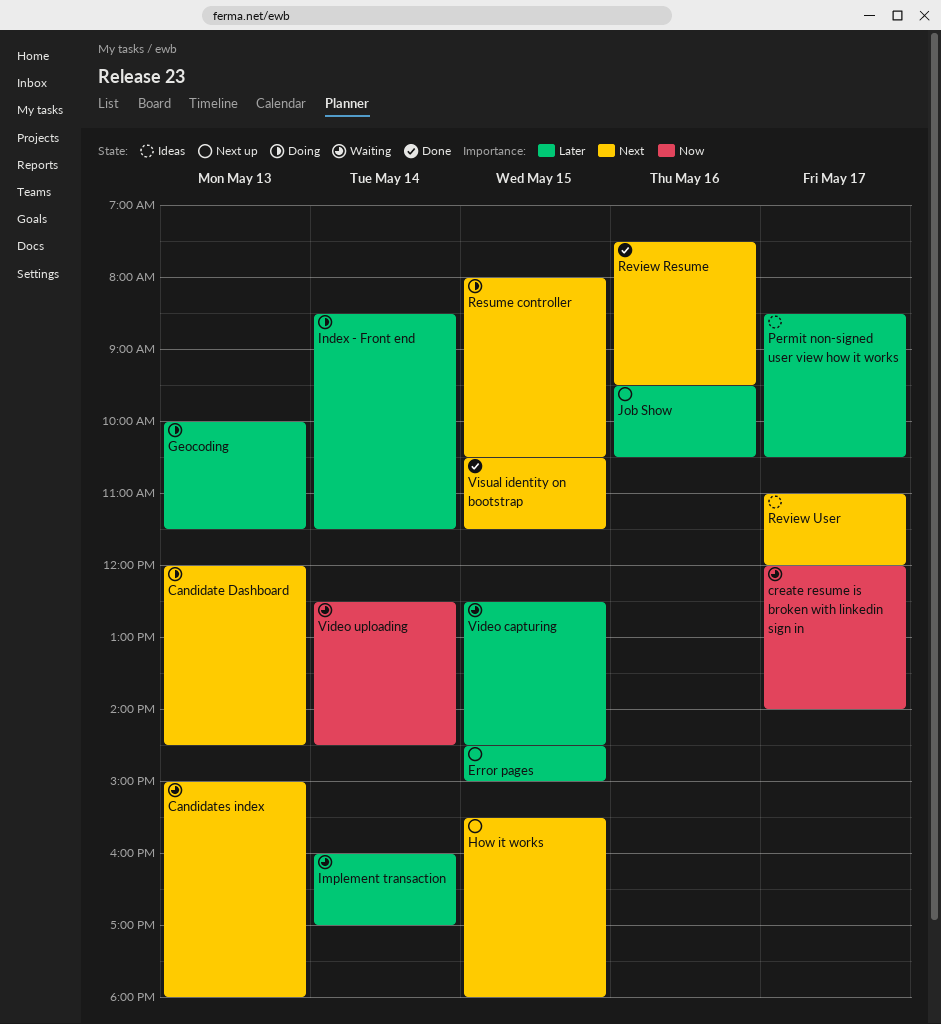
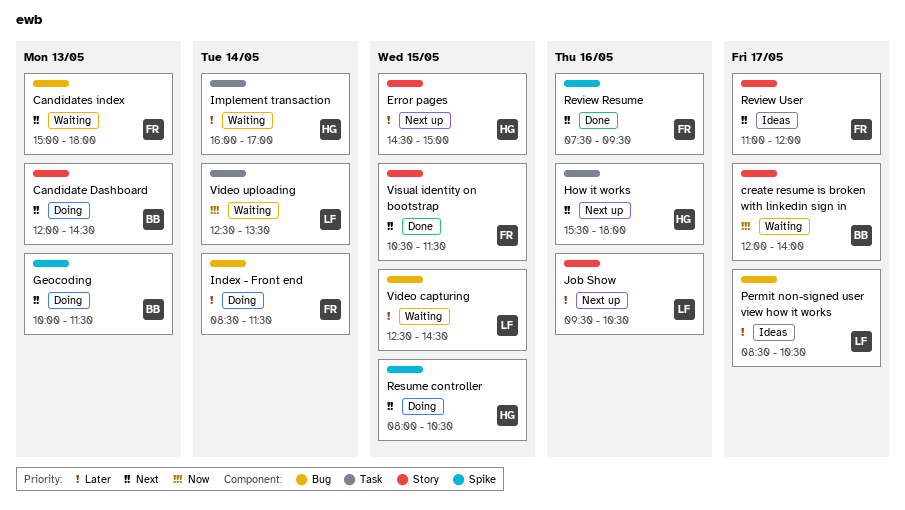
Geocoding, priority: Later -> Next
How it works, day: May 15 -> May 16
Video uploading, ends: 14:30 -> 13:30

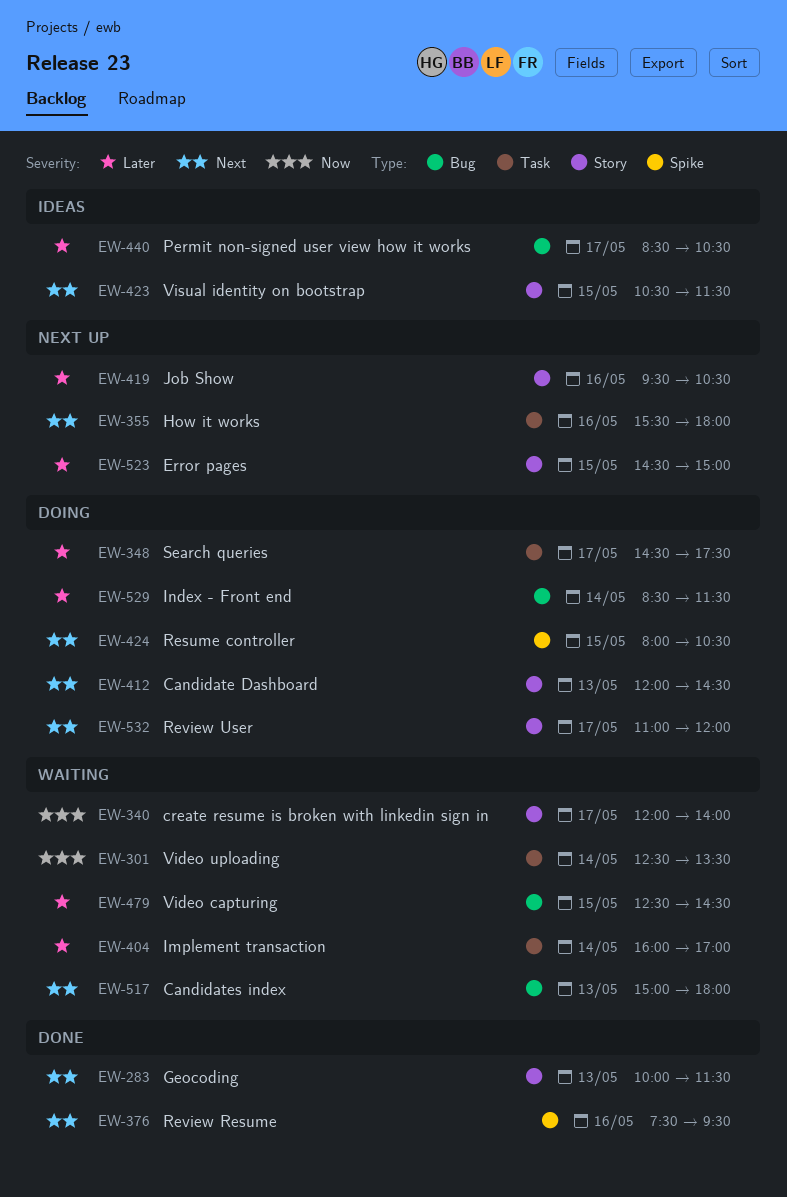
Geocoding, status: Doing -> Done
Geocoding, label: Spike -> Story
Review User, status: Ideas -> Doing
Search queries: none -> present
Visual identity on bootstrap, status: Done -> Ideas

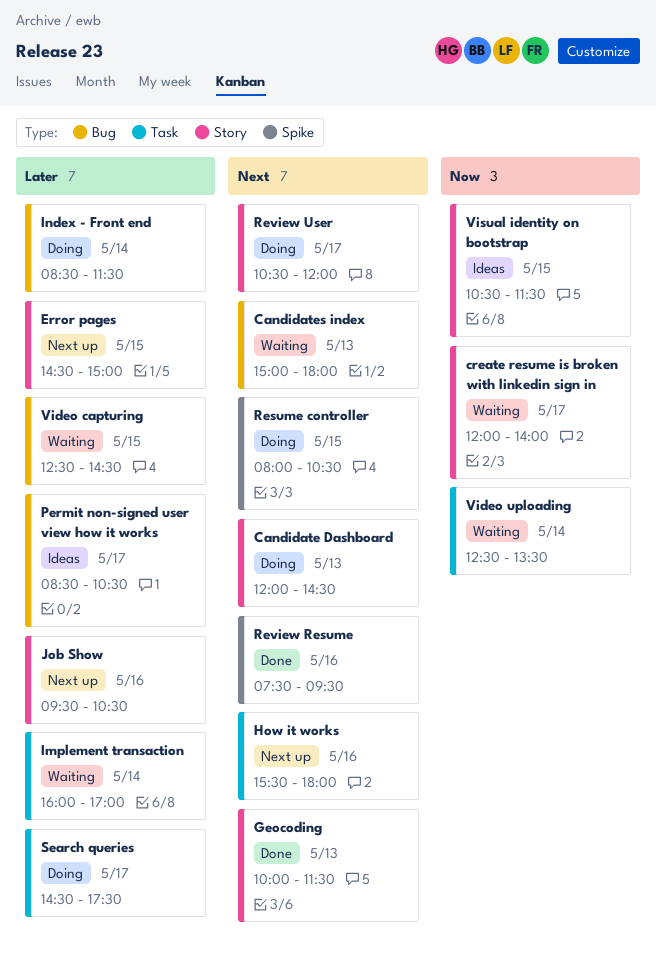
Review User, begins: 11:00 -> 10:30
Visual identity on bootstrap, priority: Next -> Now

